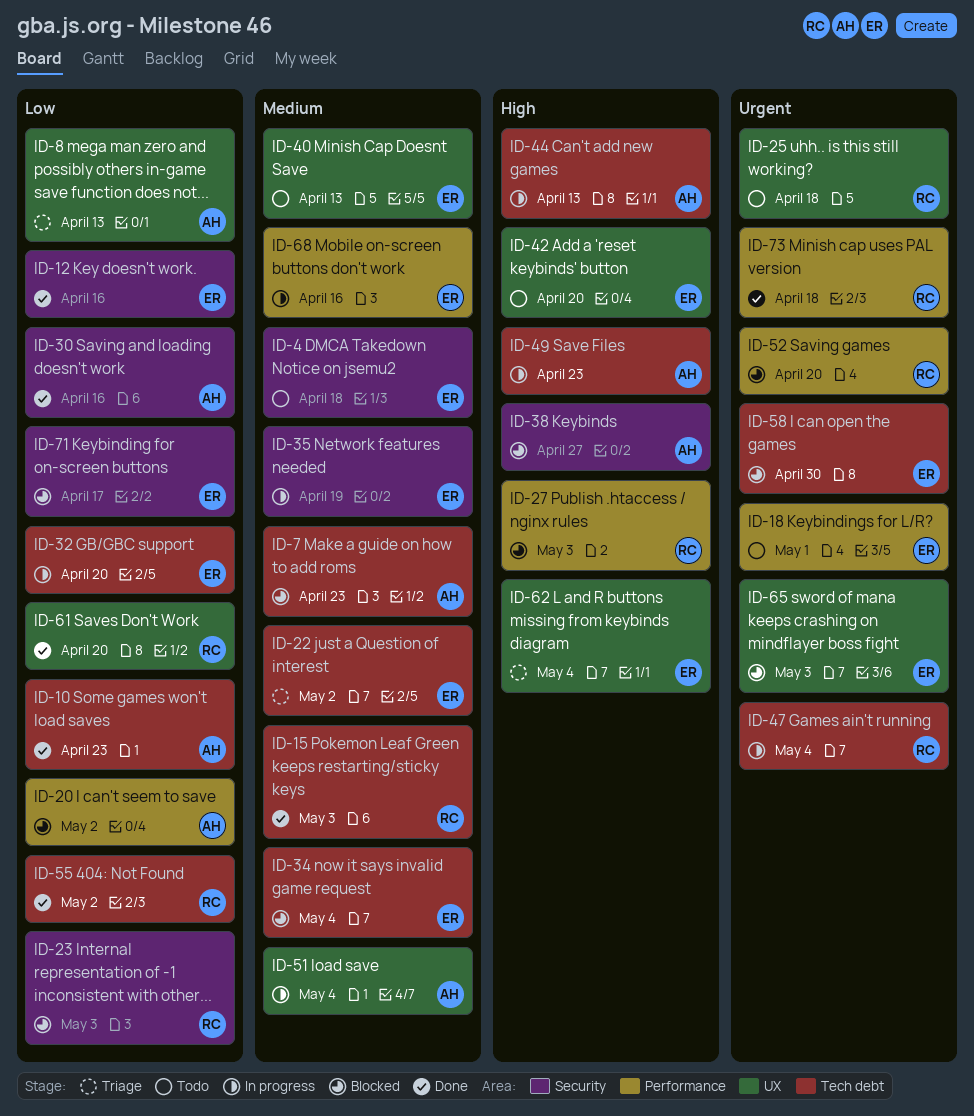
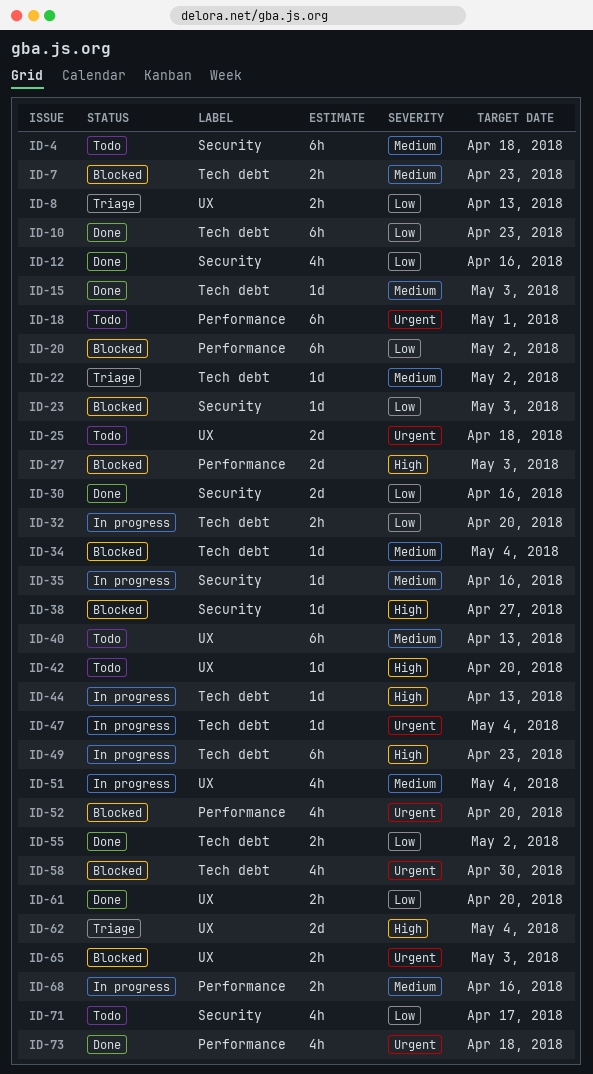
ID-35, due: Apr 19 -> Apr 16
ID-71, status: Blocked -> Todo

